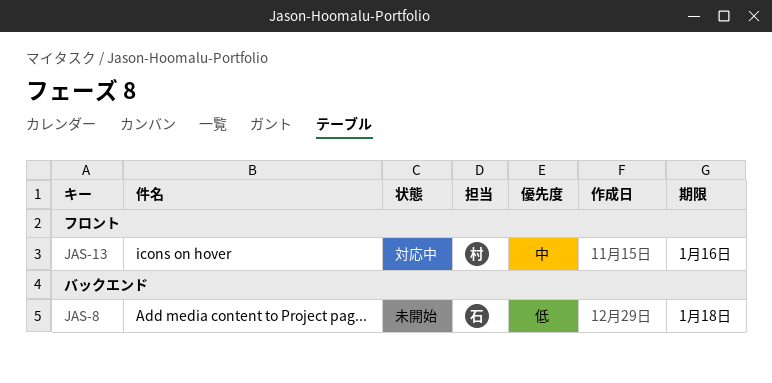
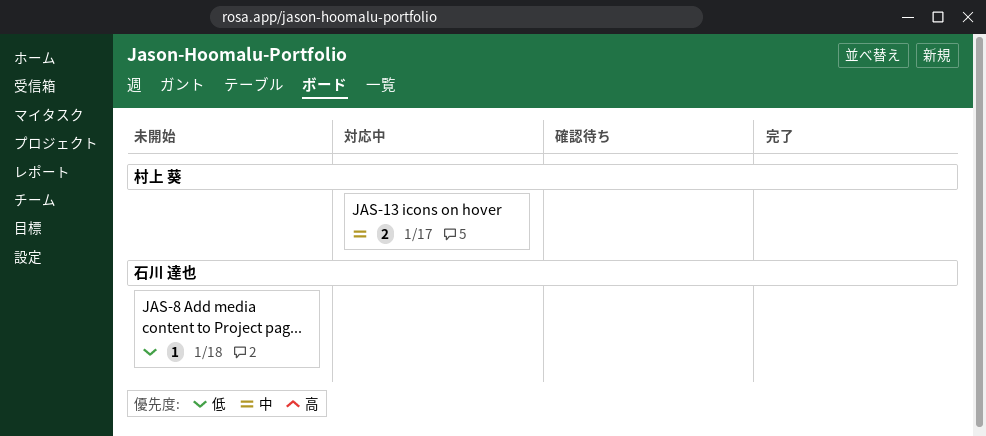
JAS-13, due: Jan 16 -> Jan 17

